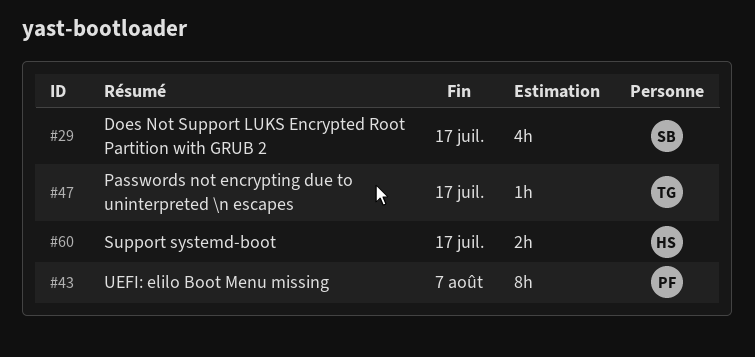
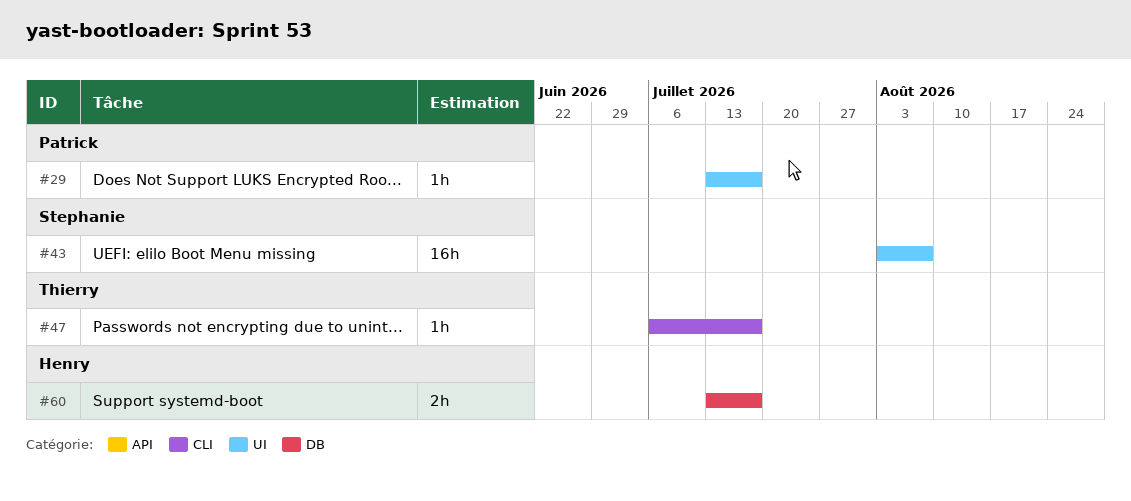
#29, owner: Stephanie -> Patrick
#29, estimate: 4h -> 1h
#43, owner: Patrick -> Stephanie
#43, estimate: 8h -> 16h

